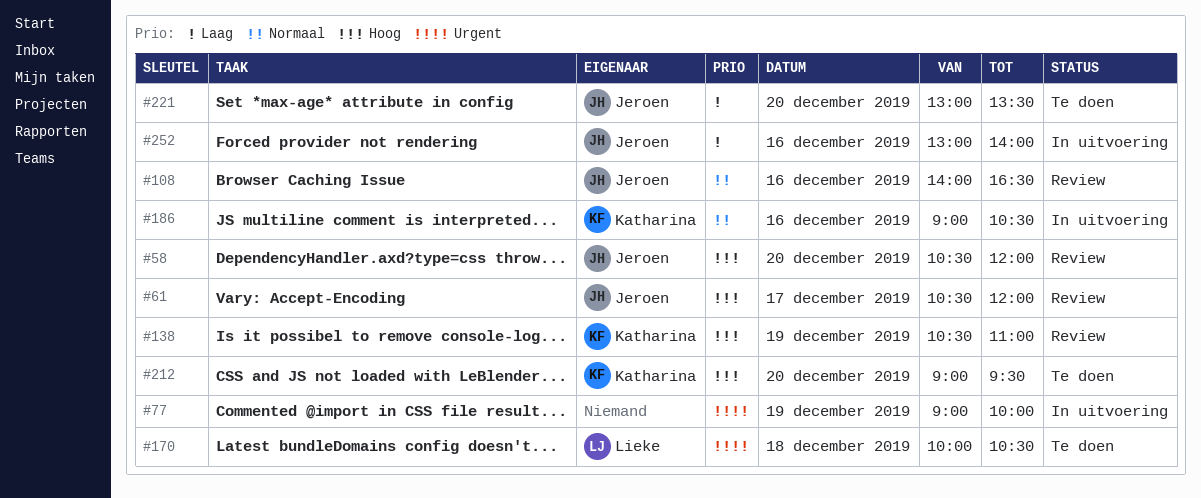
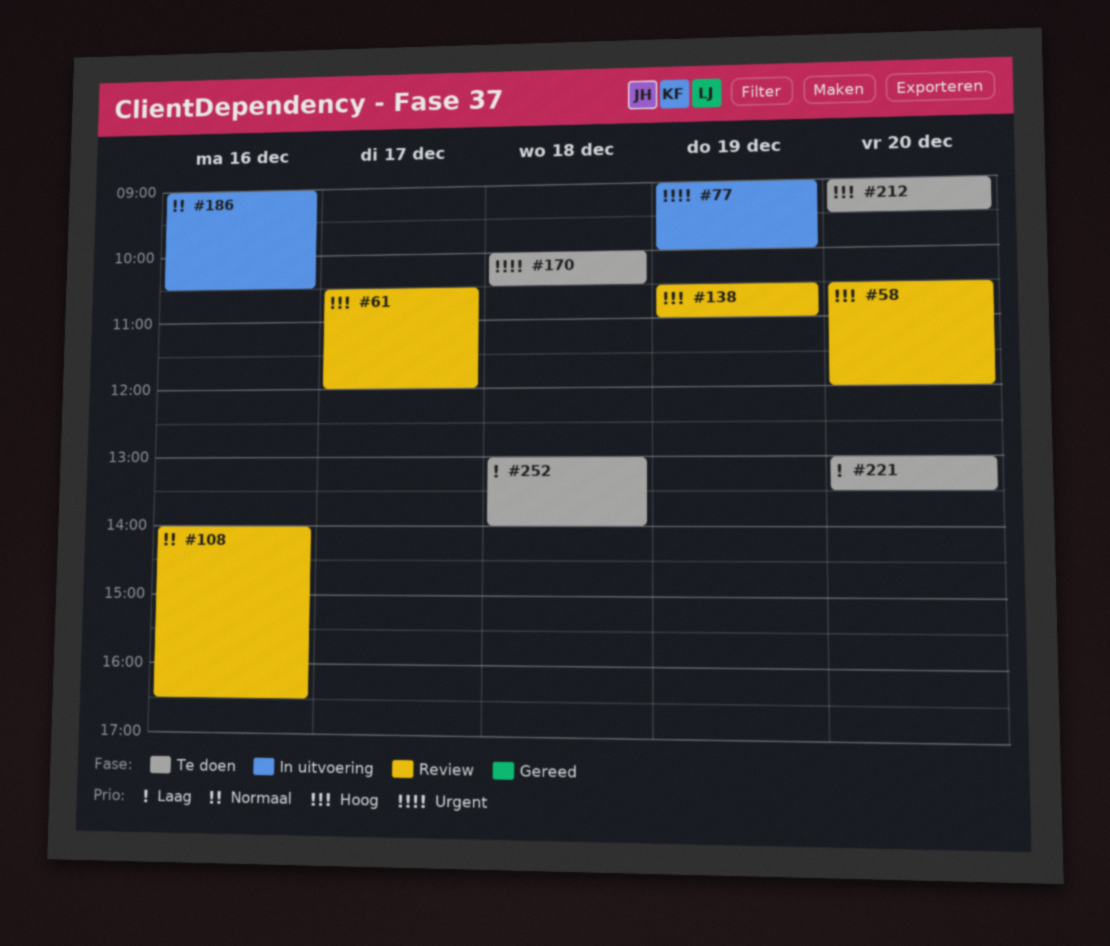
#252, status: In uitvoering -> Te doen
#252, day: Dec 16 -> Dec 18

